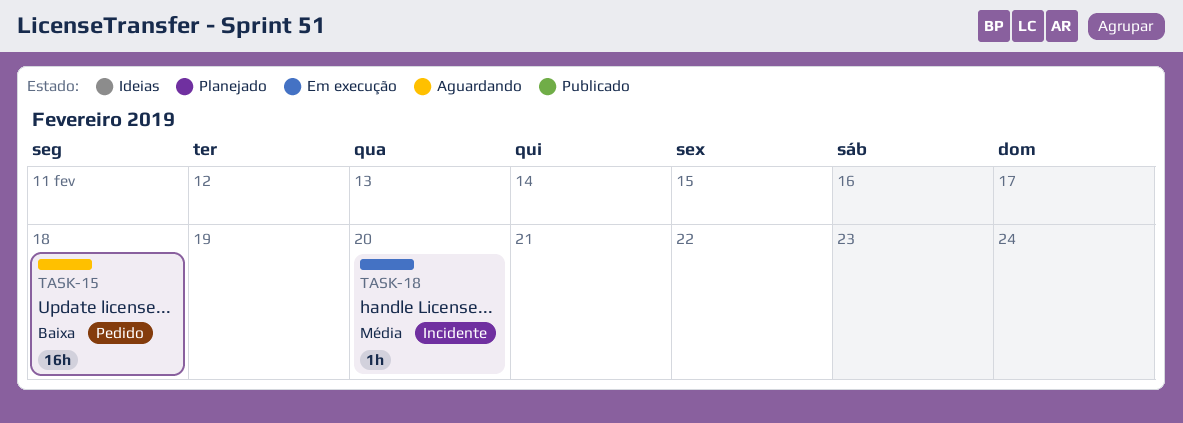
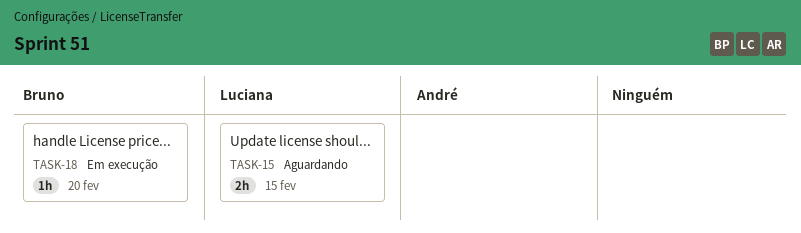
TASK-15, estimate: 16h -> 2h
TASK-15, due: Feb 18 -> Feb 15

